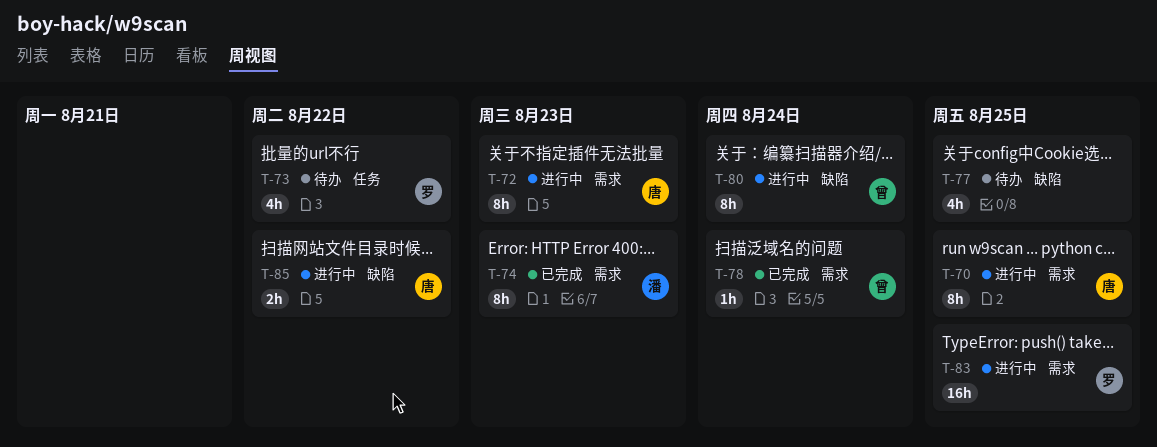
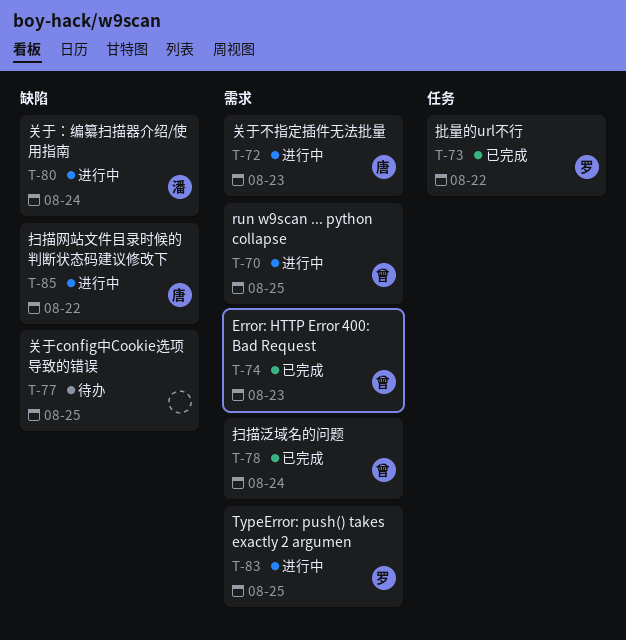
T-70, owner: 唐 -> 曾
T-73, status: 待办 -> 已完成
T-74, owner: 潘 -> 曾
T-80, owner: 曾 -> 潘

